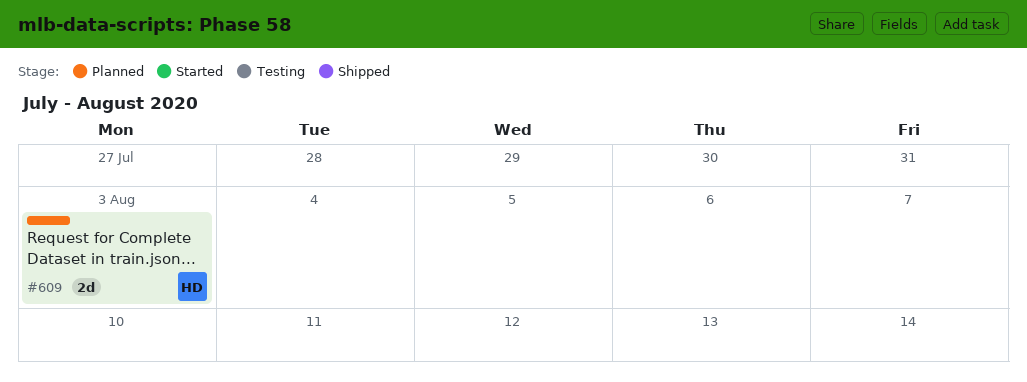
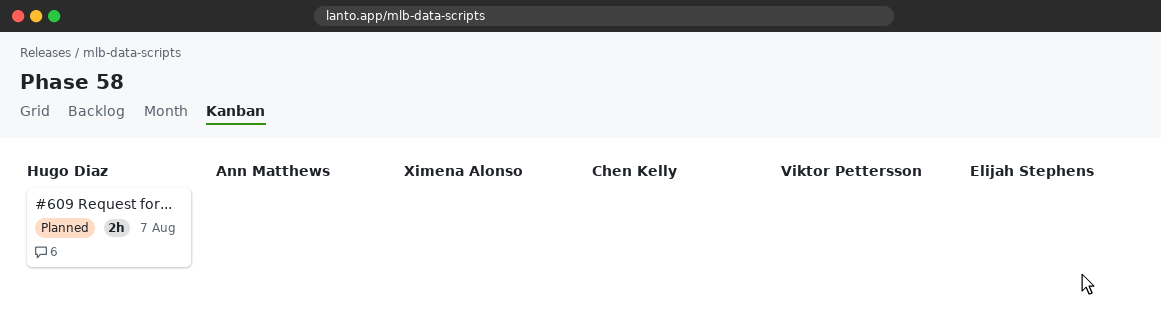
#609, estimate: 2d -> 2h
#609, due: Aug 3 -> Aug 7

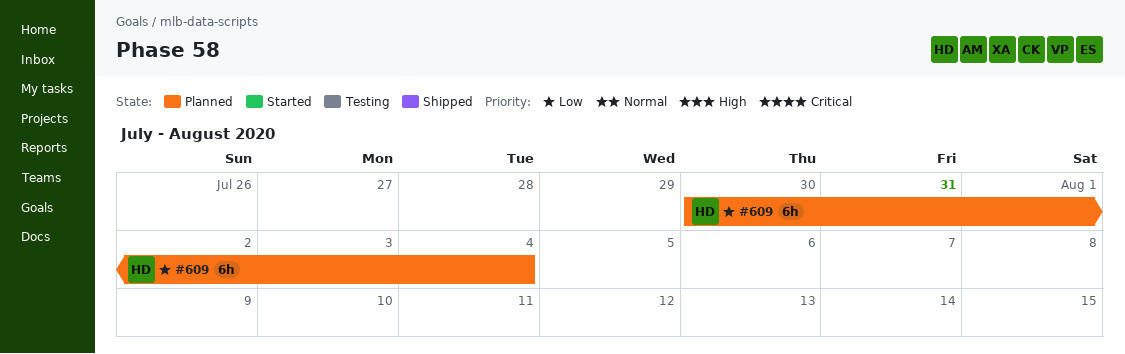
#609, estimate: 2h -> 6h
#609, due: Aug 7 -> Aug 4

